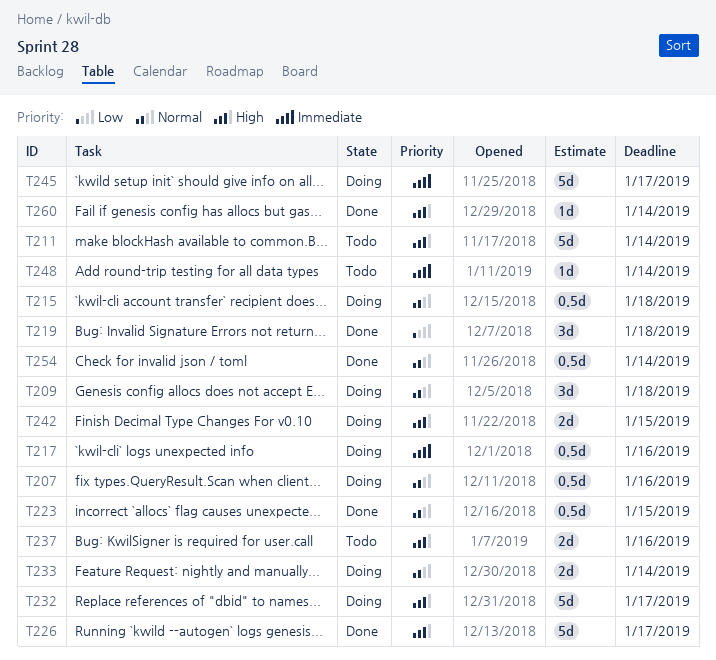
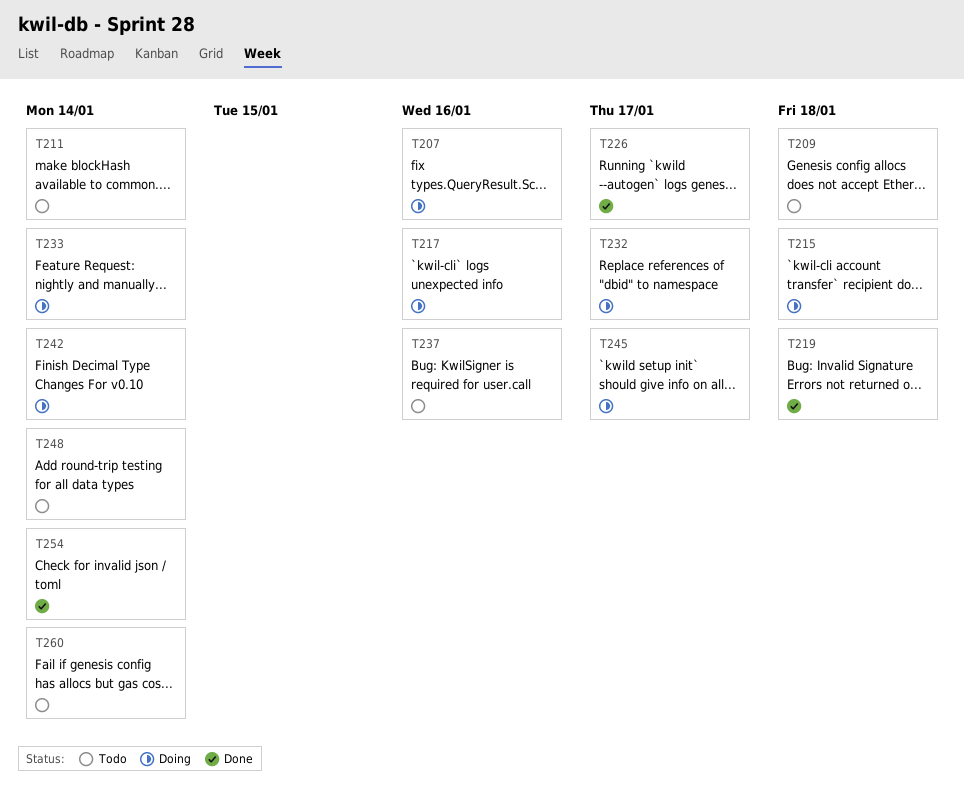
T209, status: Doing -> Todo
T223: present -> none
T242, due: Jan 15 -> Jan 14
T260, status: Done -> Todo

